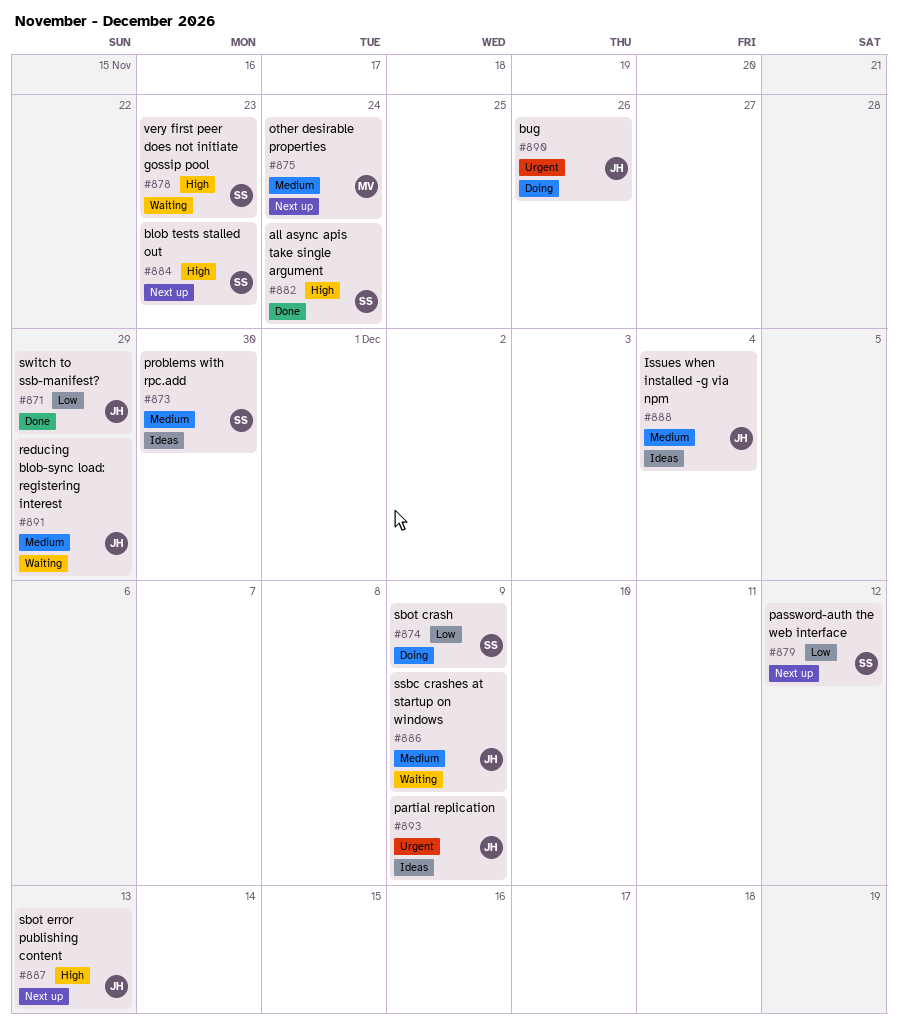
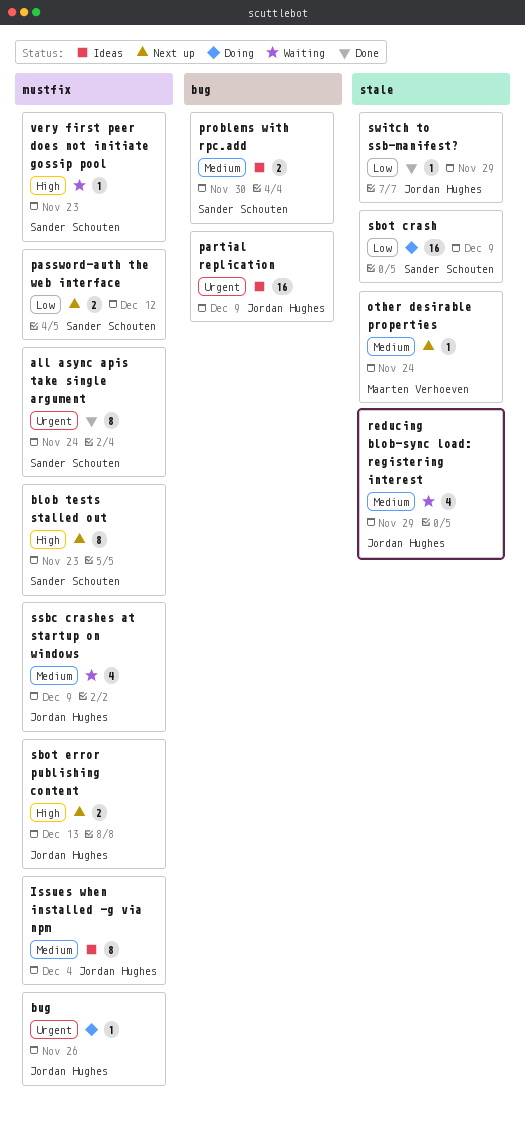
all async apis take single argument, priority: High -> Urgent

